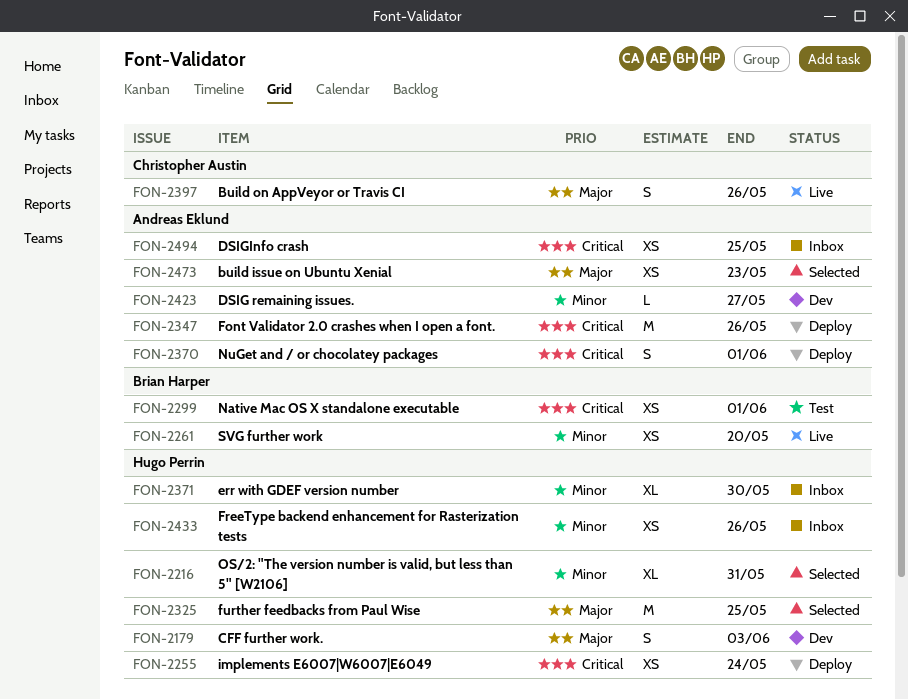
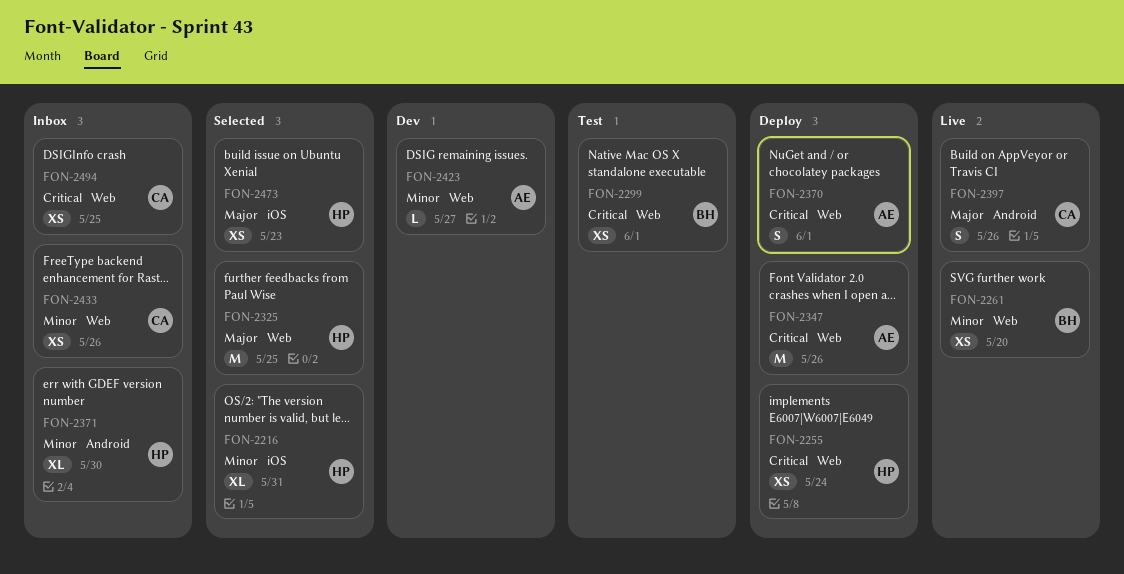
FON-2179: present -> none
FON-2433, owner: Hugo Perrin -> Christopher Austin
FON-2473, owner: Andreas Eklund -> Hugo Perrin
FON-2494, owner: Andreas Eklund -> Christopher Austin

